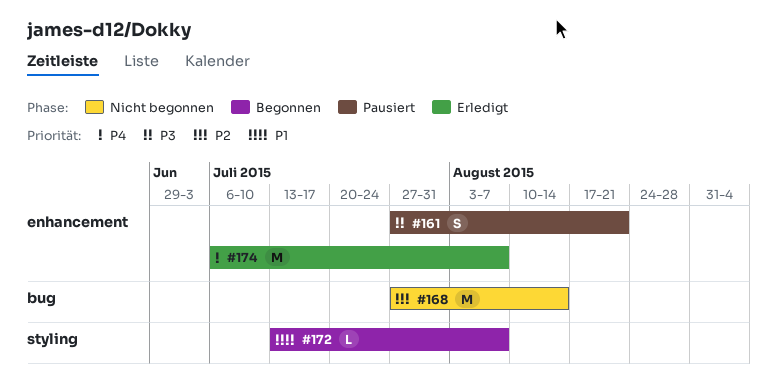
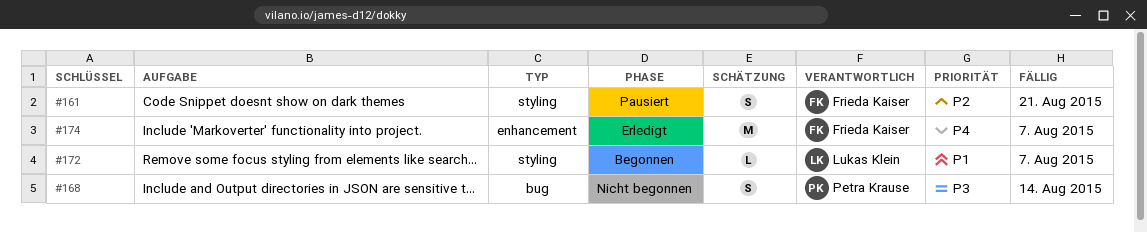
#161, priority: P3 -> P2
#161, label: enhancement -> styling
#168, priority: P2 -> P3
#168, estimate: M -> S

